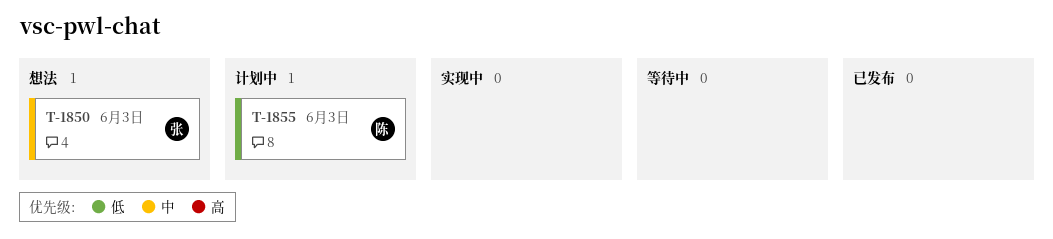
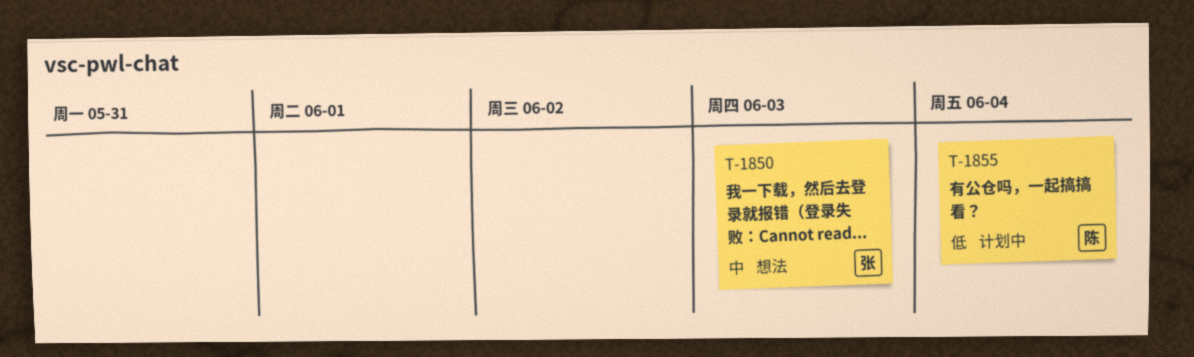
T-1855, due: Jun 3 -> Jun 4

